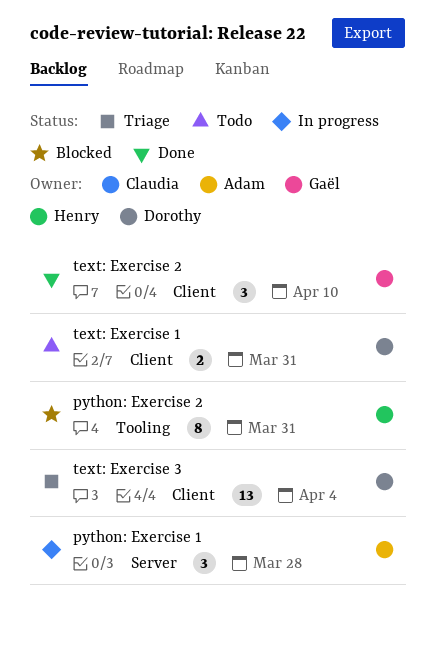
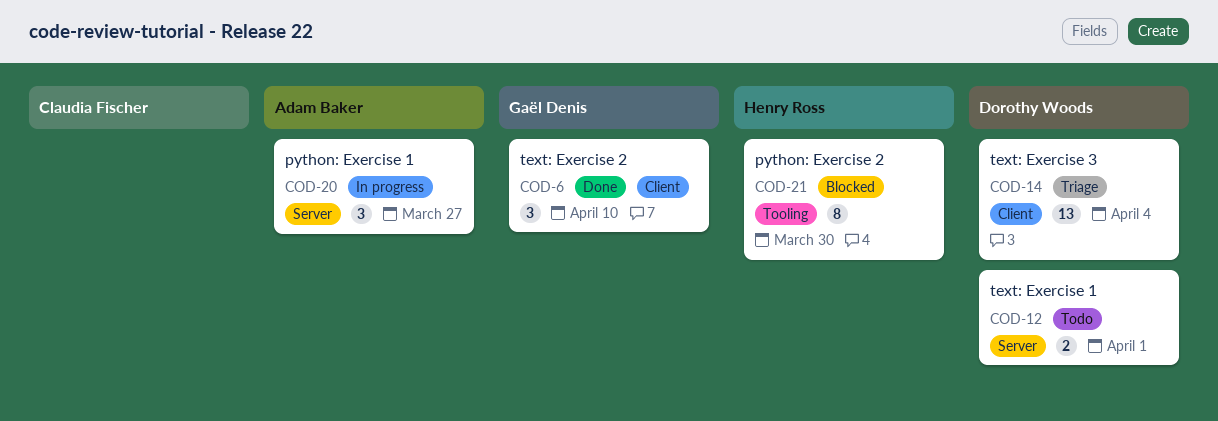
python: Exercise 1, due: Mar 28 -> Mar 27
python: Exercise 2, due: Mar 31 -> Mar 30
text: Exercise 1, label: Client -> Server
text: Exercise 1, due: Mar 31 -> Apr 1

